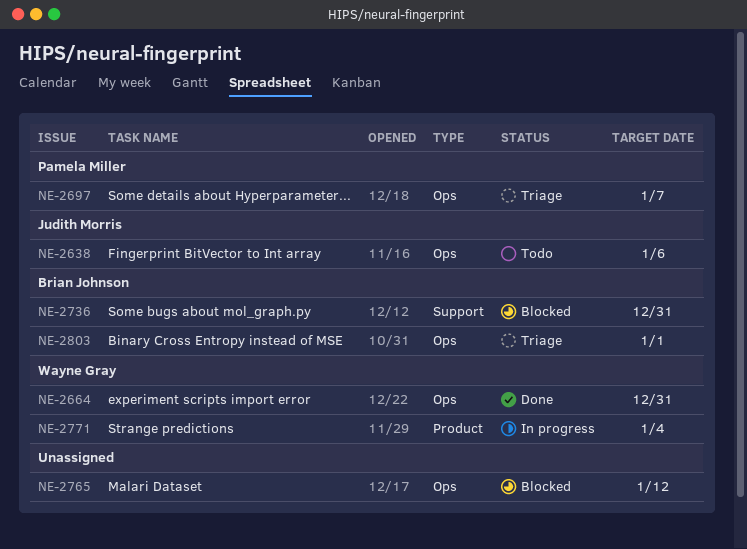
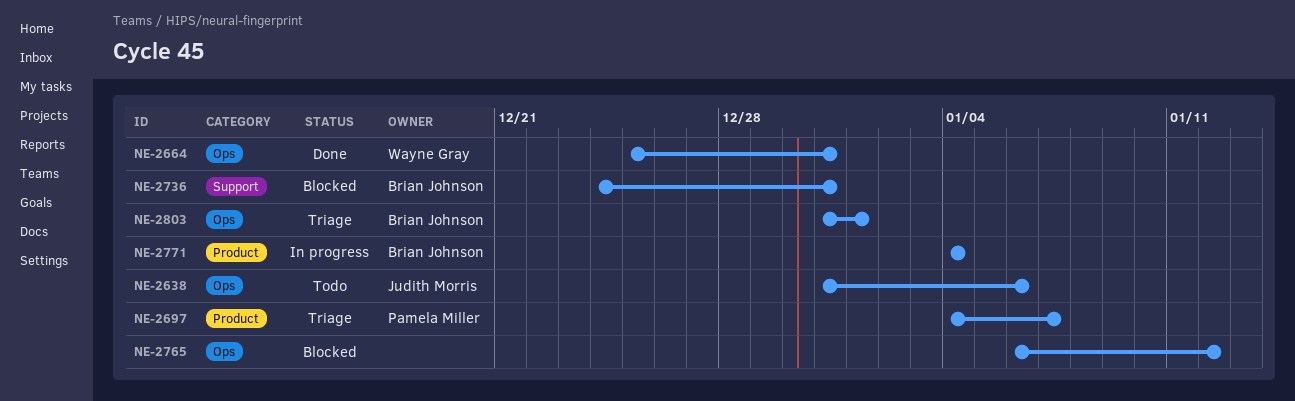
NE-2697, label: Ops -> Product
NE-2771, owner: Wayne Gray -> Brian Johnson

